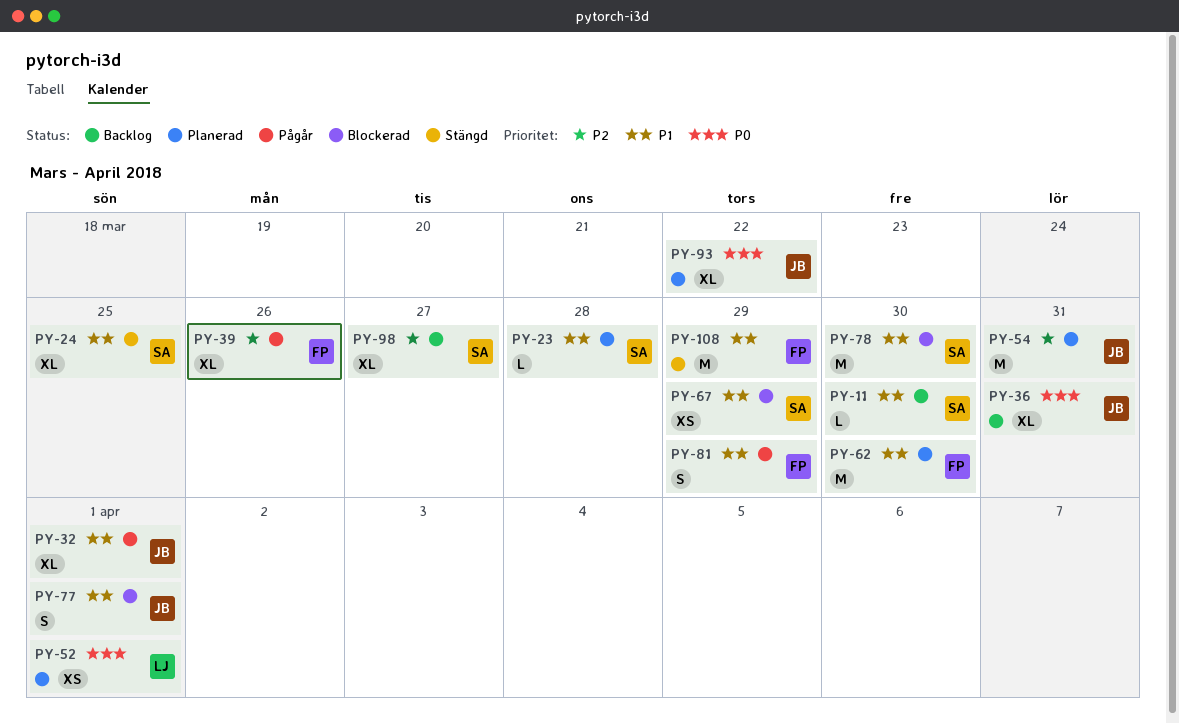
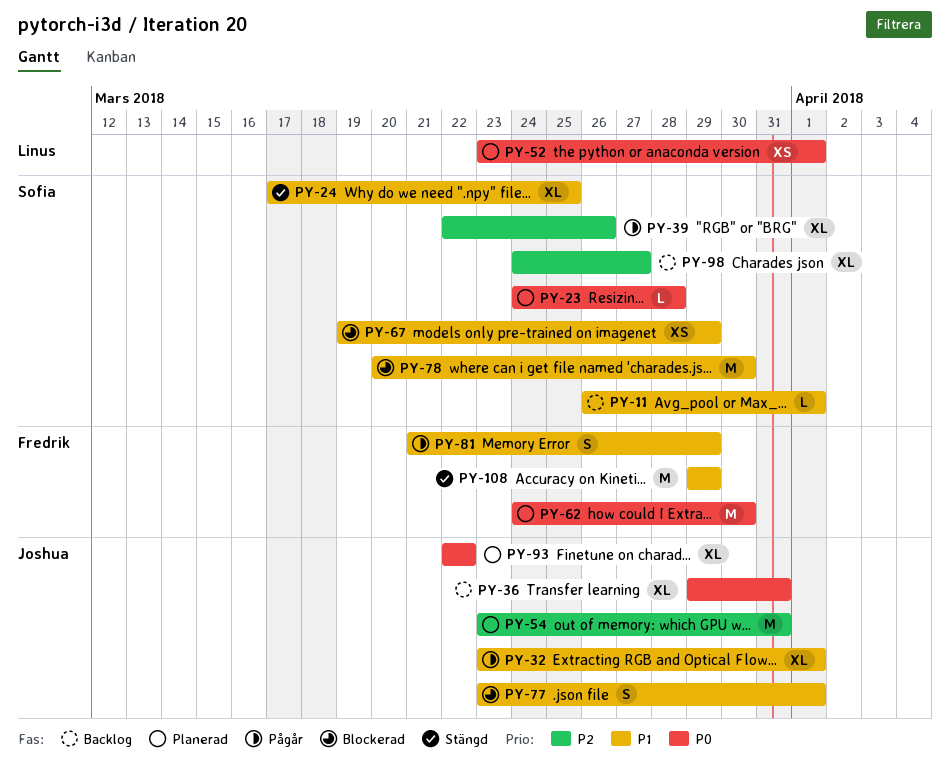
PY-11, due: Mar 30 -> Apr 1
PY-23, priority: P1 -> P0
PY-39, owner: Fredrik -> Sofia
PY-62, priority: P1 -> P0

